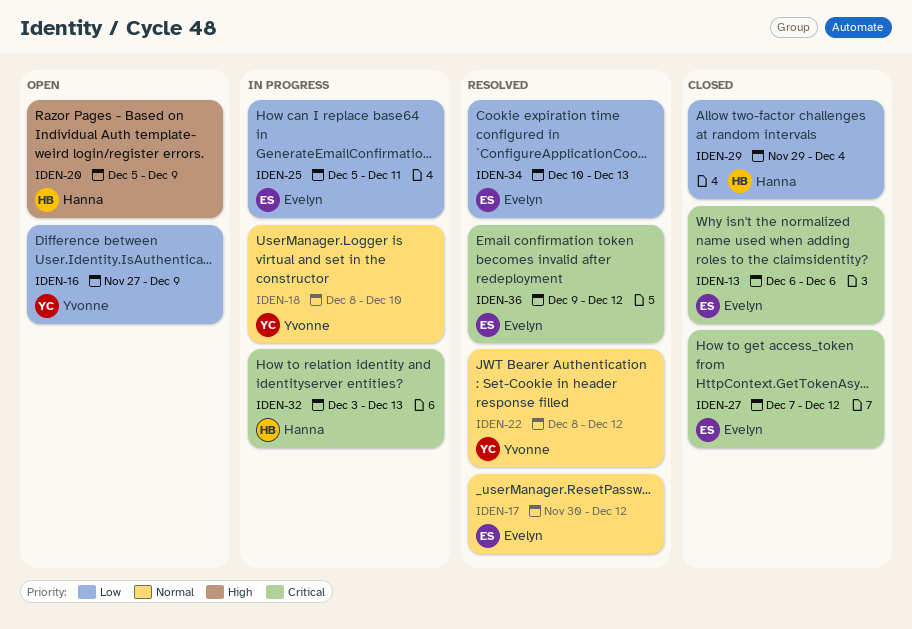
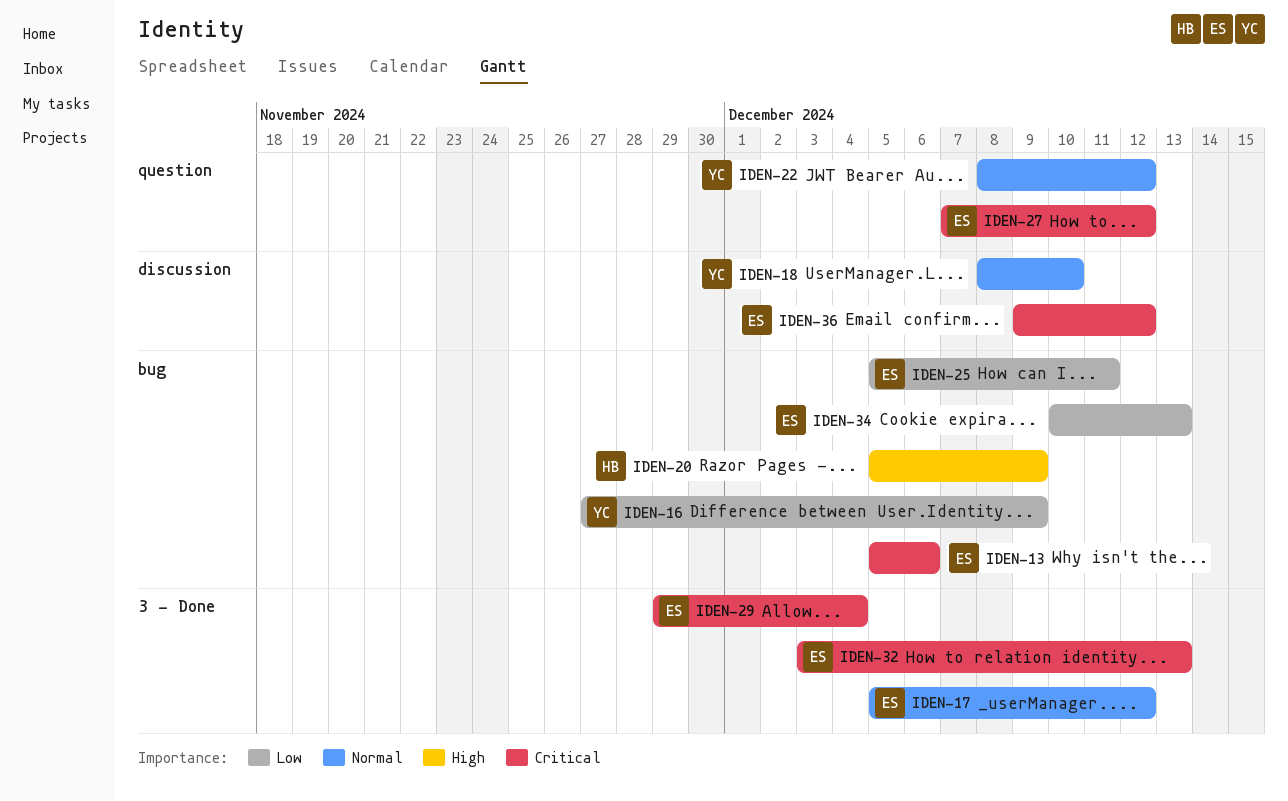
IDEN-13, start: Dec 6 -> Dec 5
IDEN-17, start: Nov 30 -> Dec 5
IDEN-29, owner: Hanna -> Evelyn
IDEN-29, priority: Low -> Critical
IDEN-32, owner: Hanna -> Evelyn

